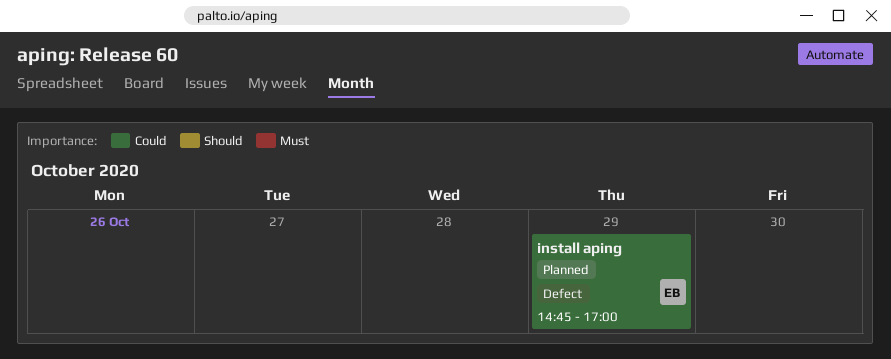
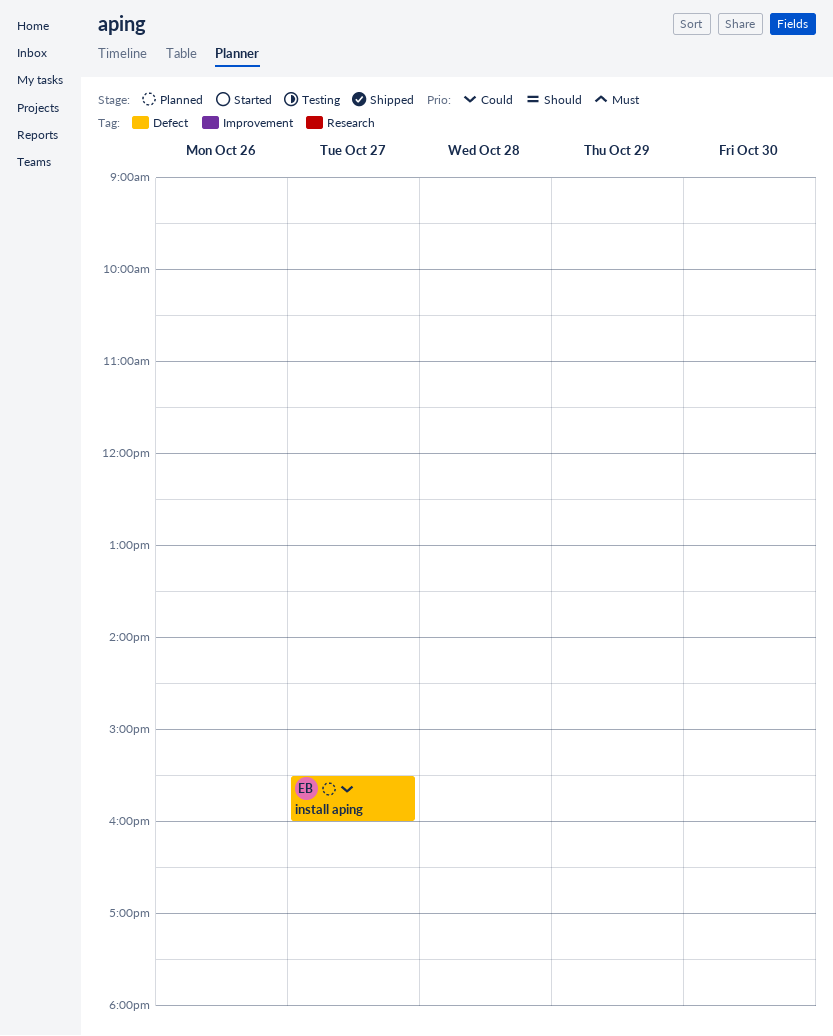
install aping, day: Oct 29 -> Oct 27
install aping, begins: 14:45 -> 15:30
install aping, ends: 17:00 -> 16:00

